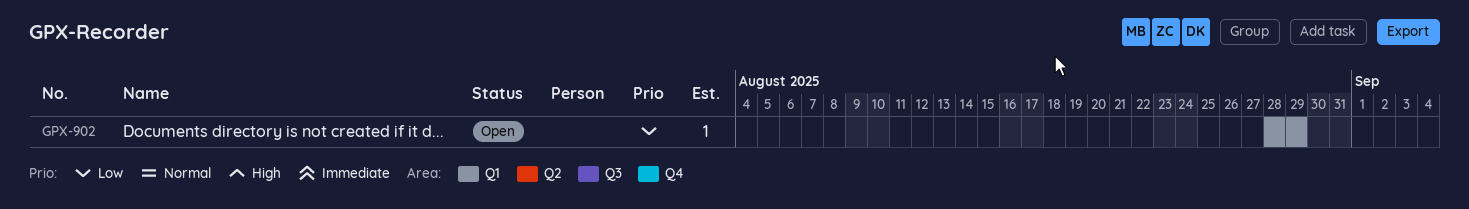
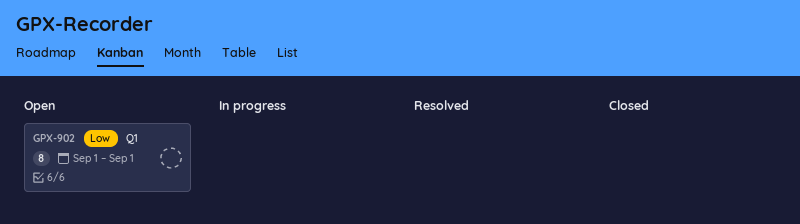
GPX-902, estimate: 1 -> 8
GPX-902, start: Aug 28 -> Sep 1
GPX-902, due: Aug 29 -> Sep 1

